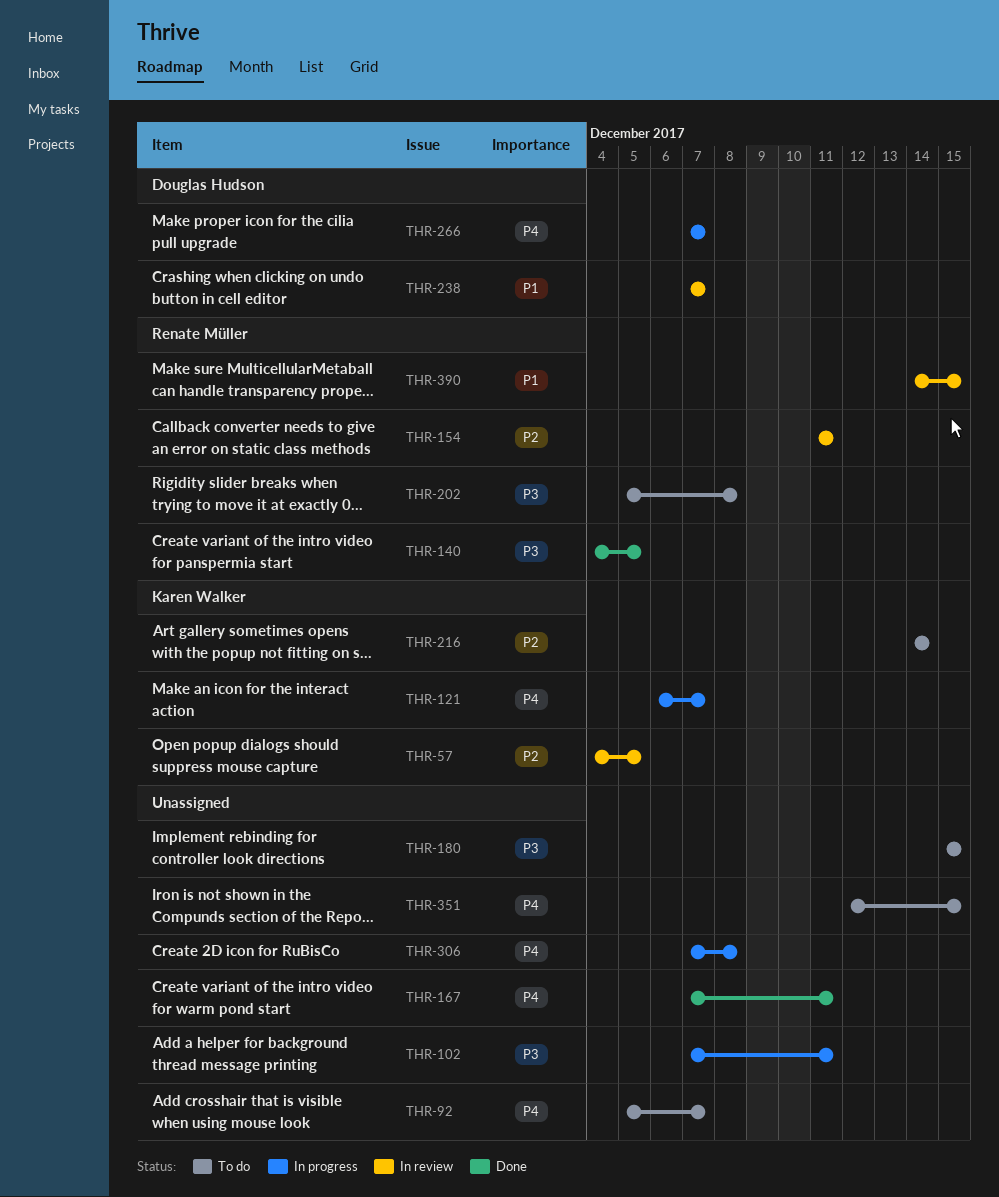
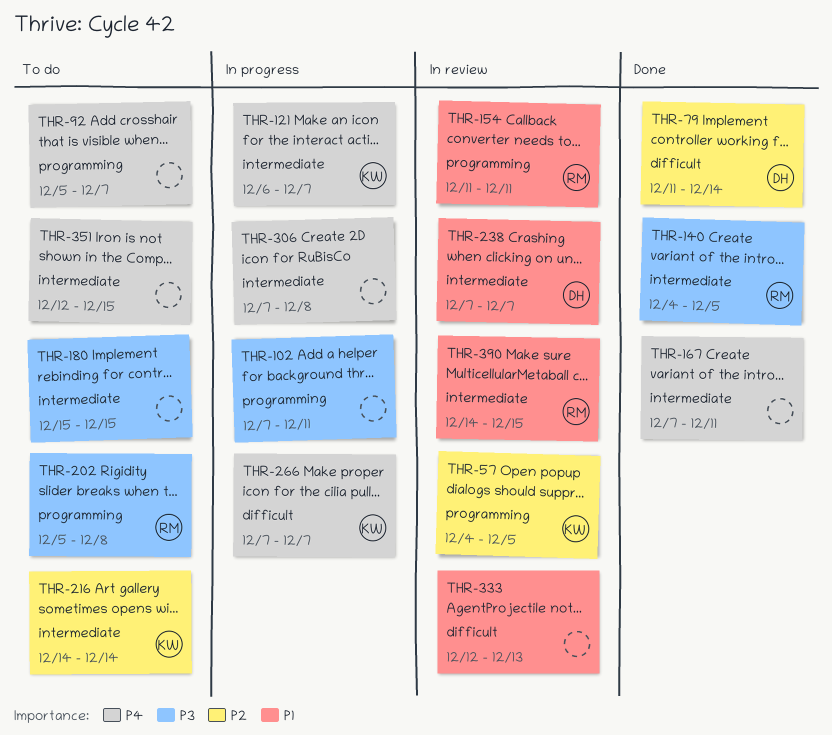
THR-79: none -> present
THR-154, priority: P2 -> P1
THR-266, owner: Douglas Hudson -> Karen Walker
THR-333: none -> present

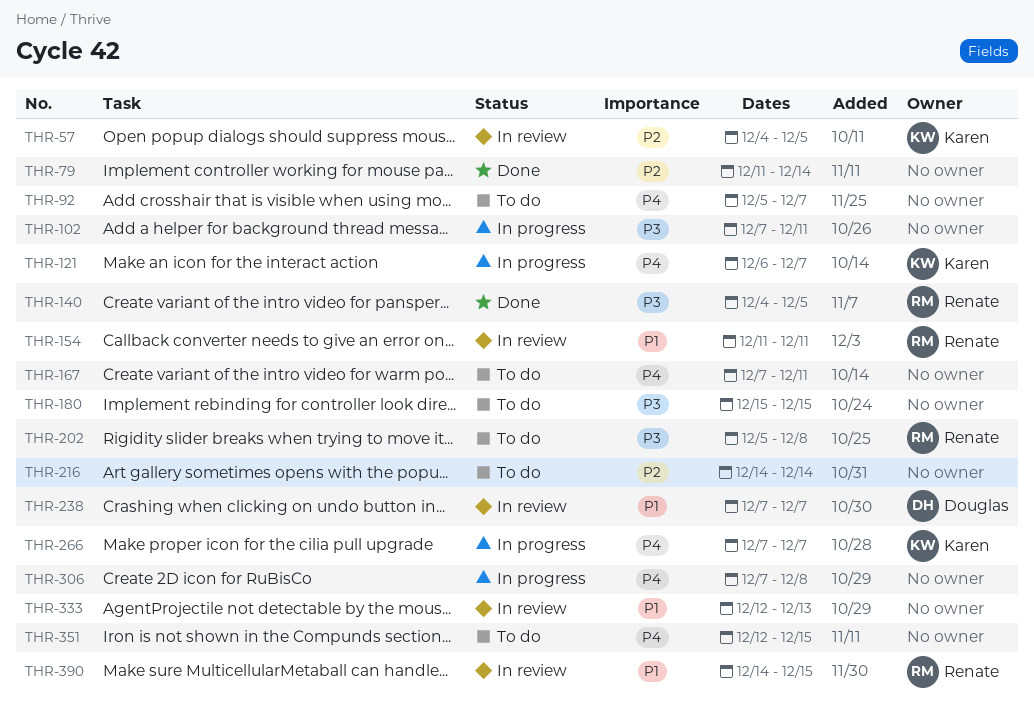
THR-79, owner: Douglas -> none
THR-167, status: Done -> To do
THR-216, owner: Karen -> none

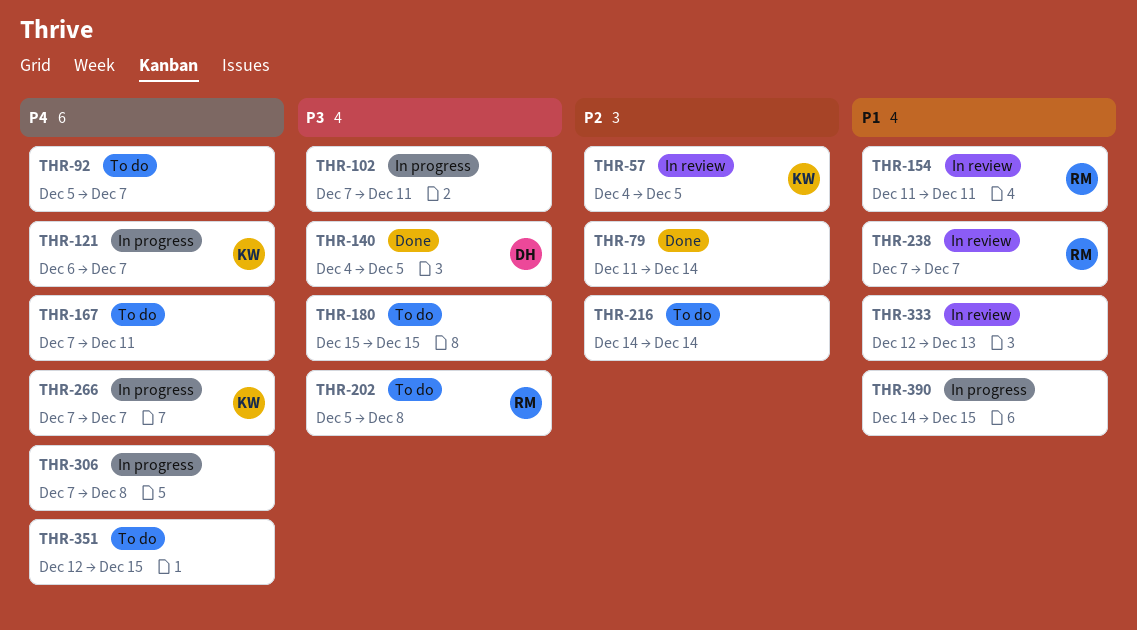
THR-140, owner: Renate -> Douglas
THR-238, owner: Douglas -> Renate
THR-390, status: In review -> In progress
THR-390, owner: Renate -> none

